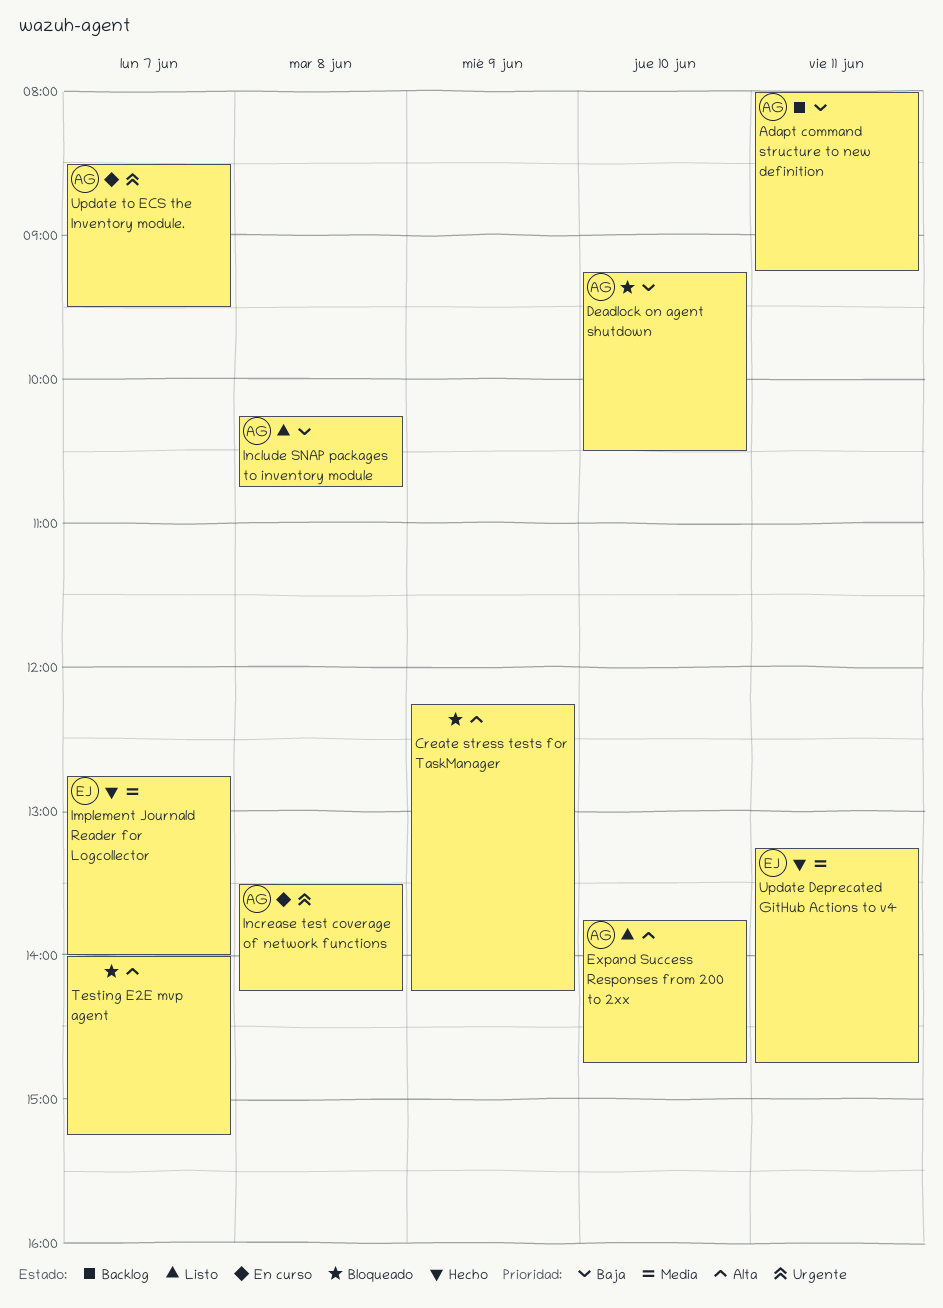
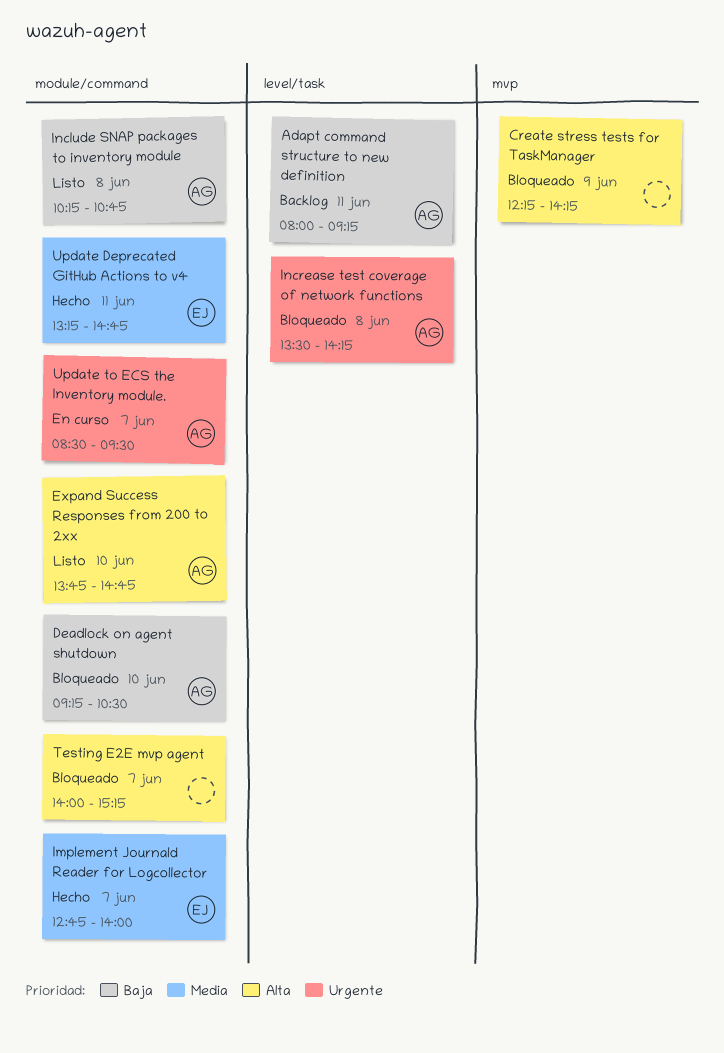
Increase test coverage of network functions, status: En curso -> Bloqueado

